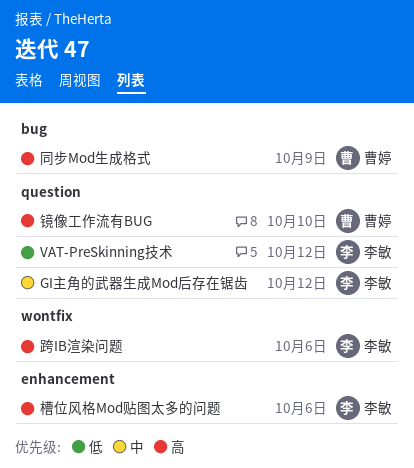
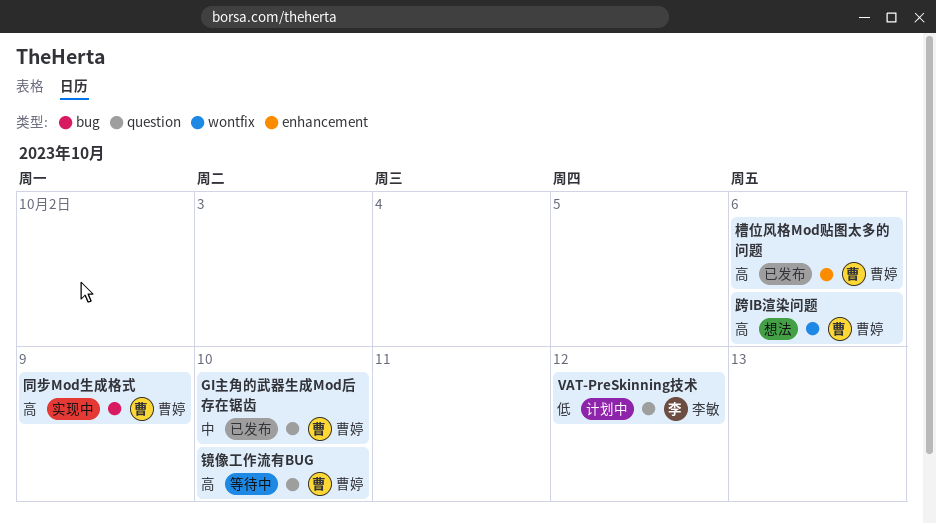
GI主角的武器生成Mod后存在锯齿, owner: 李敏 -> 曹婷
GI主角的武器生成Mod后存在锯齿, due: Oct 12 -> Oct 10
槽位风格Mod贴图太多的问题, owner: 李敏 -> 曹婷
跨IB渲染问题, owner: 李敏 -> 曹婷

